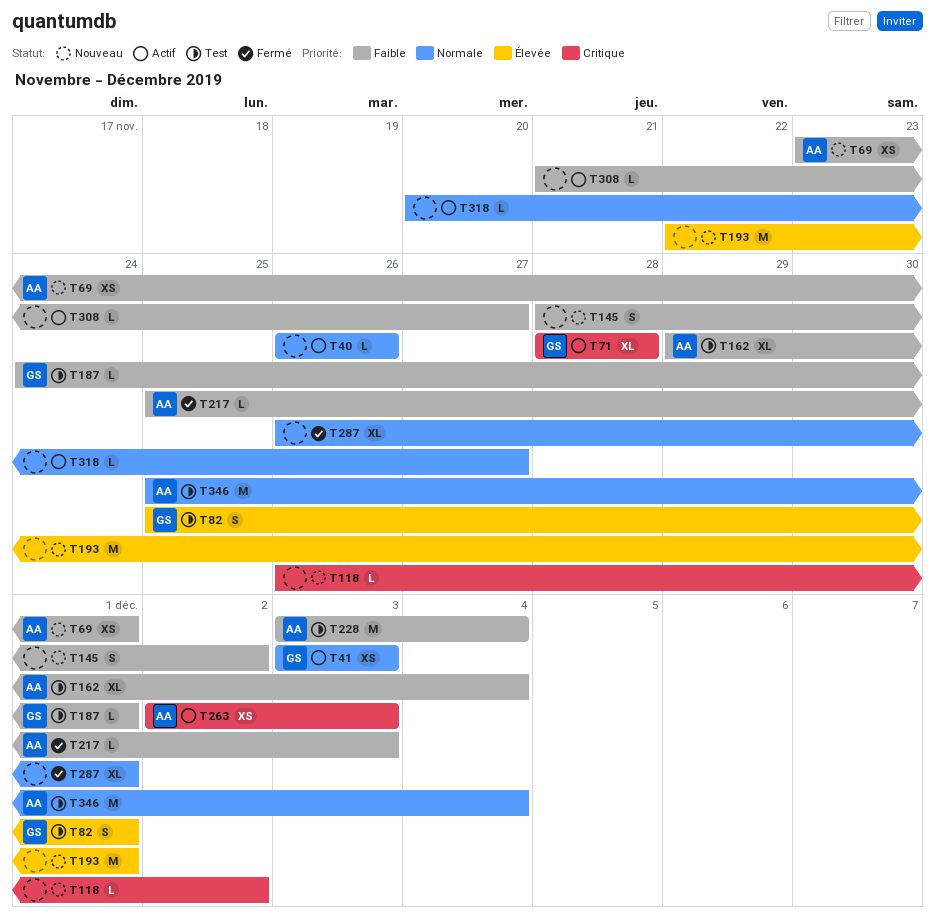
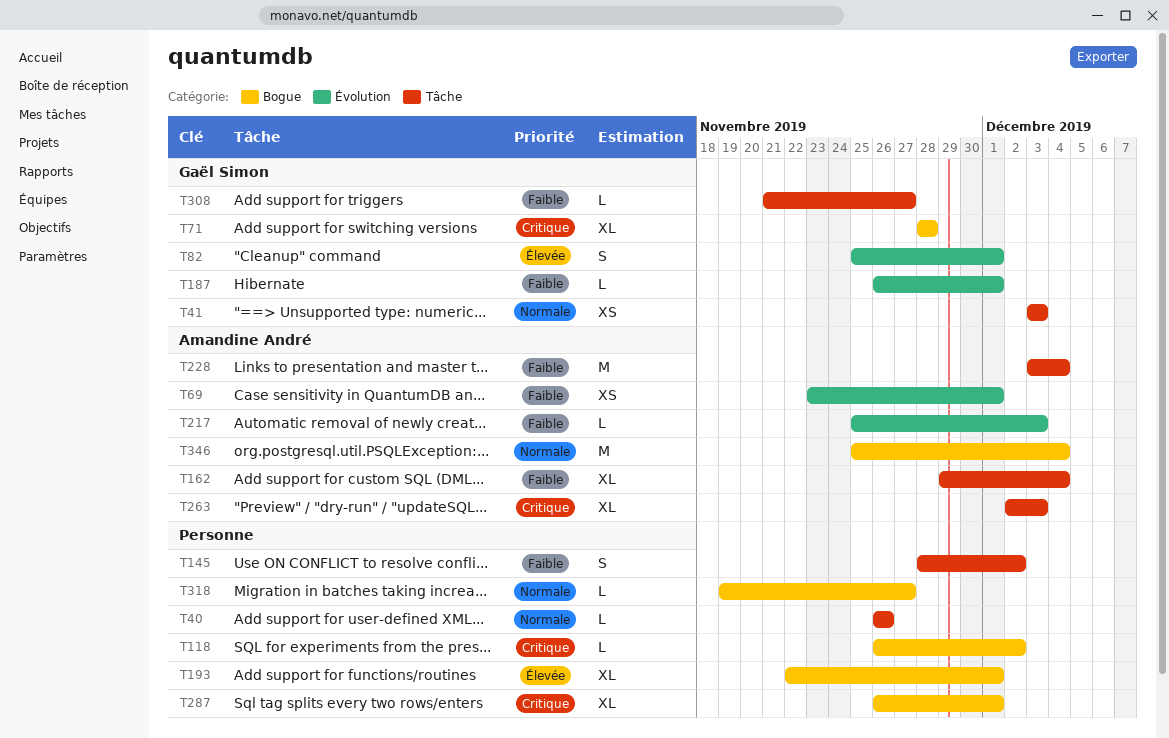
T187, start: Nov 24 -> Nov 26
T193, estimate: M -> XL
T263, estimate: XS -> XL
T287, priority: Normale -> Critique
T308, owner: none -> Gaël Simon
T318, start: Nov 20 -> Nov 19

